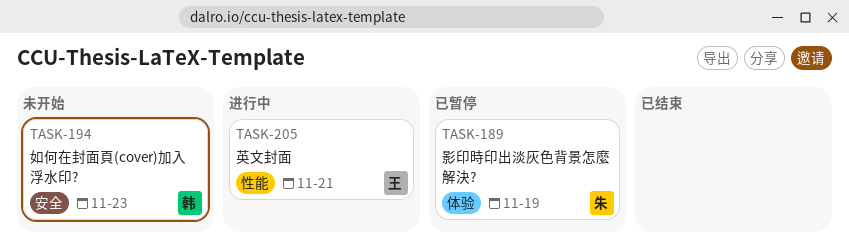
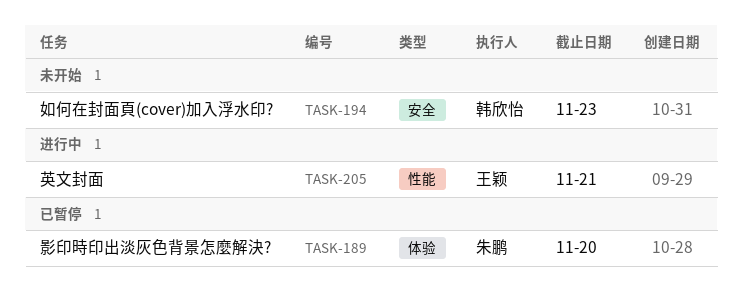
TASK-189, due: Nov 19 -> Nov 20

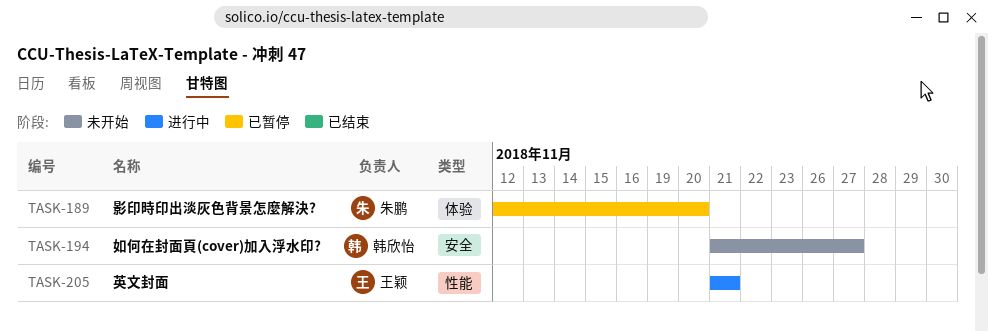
TASK-194, due: Nov 23 -> Nov 27

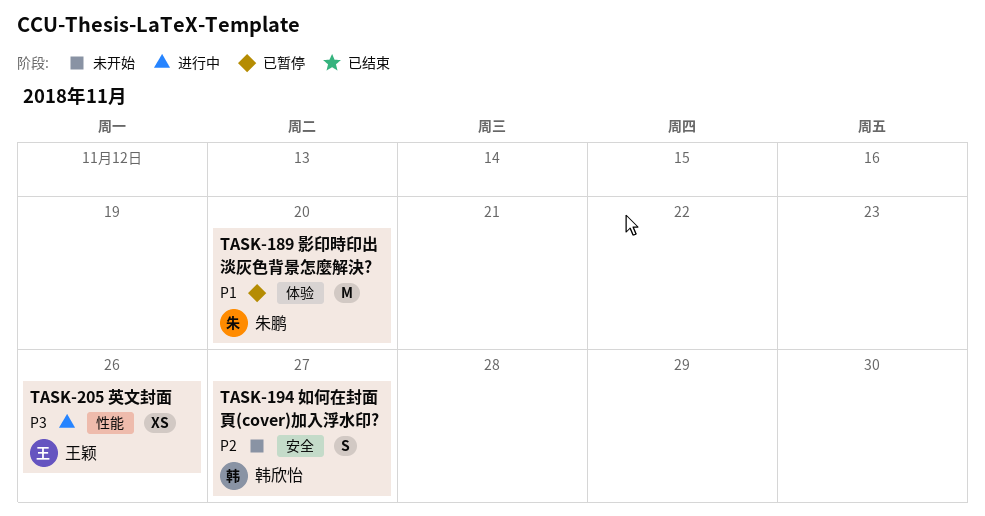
TASK-205, due: Nov 21 -> Nov 26

